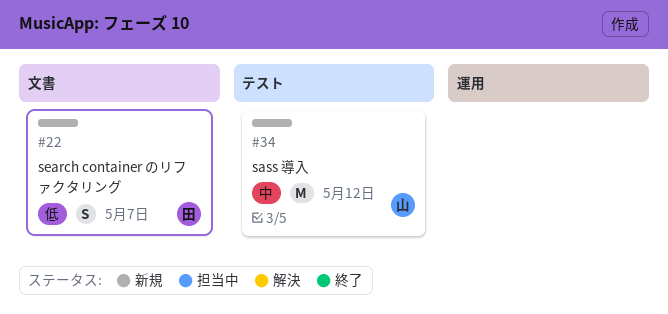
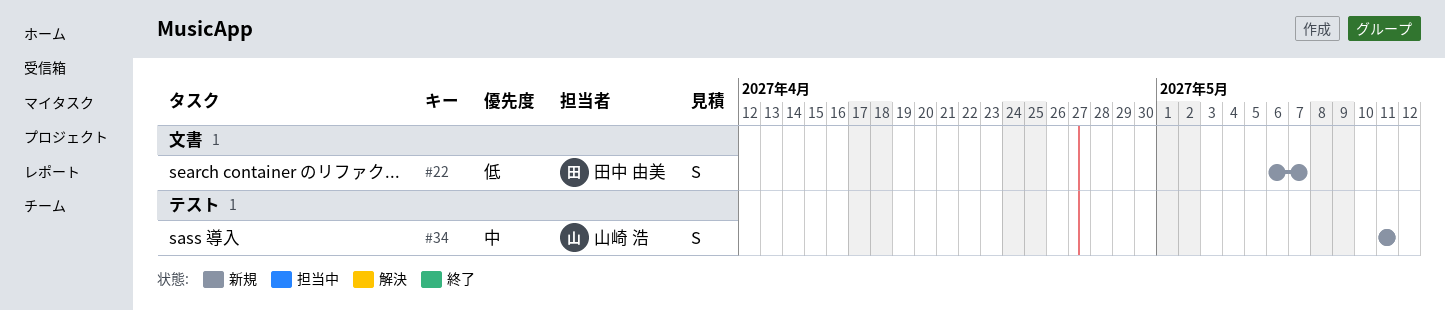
#34, estimate: M -> S
#34, due: May 12 -> May 11

